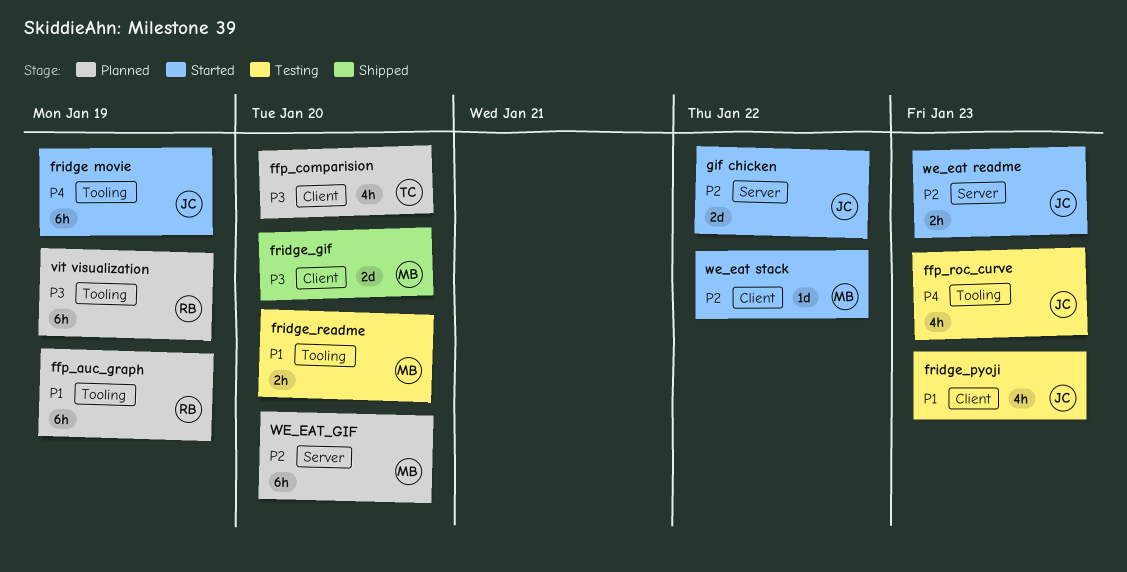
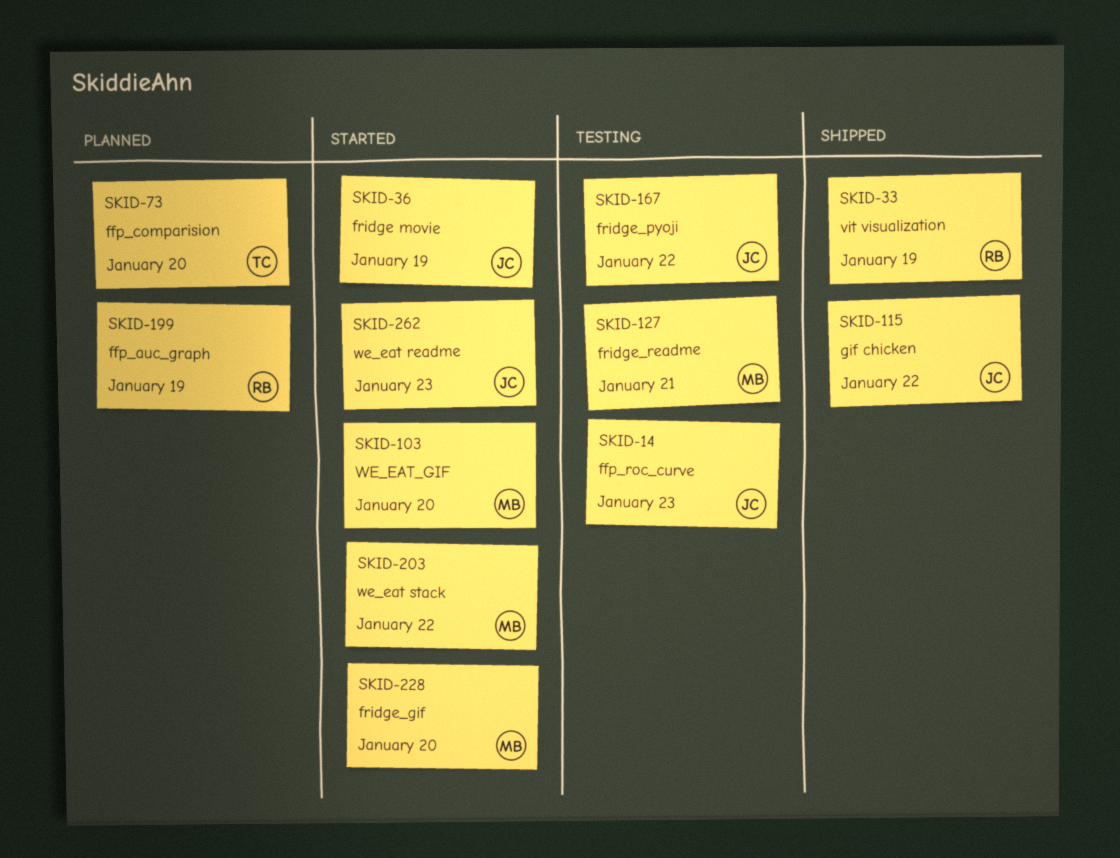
fridge_gif, status: Shipped -> Started
fridge_pyoji, due: Jan 23 -> Jan 22
fridge_readme, due: Jan 20 -> Jan 21
gif chicken, status: Started -> Shipped
vit visualization, status: Planned -> Shipped
WE_EAT_GIF, status: Planned -> Started

